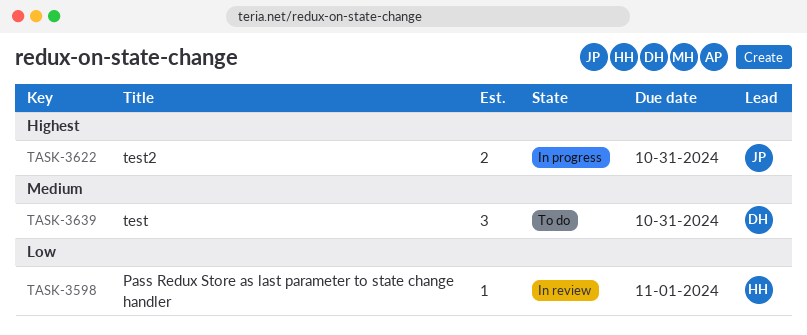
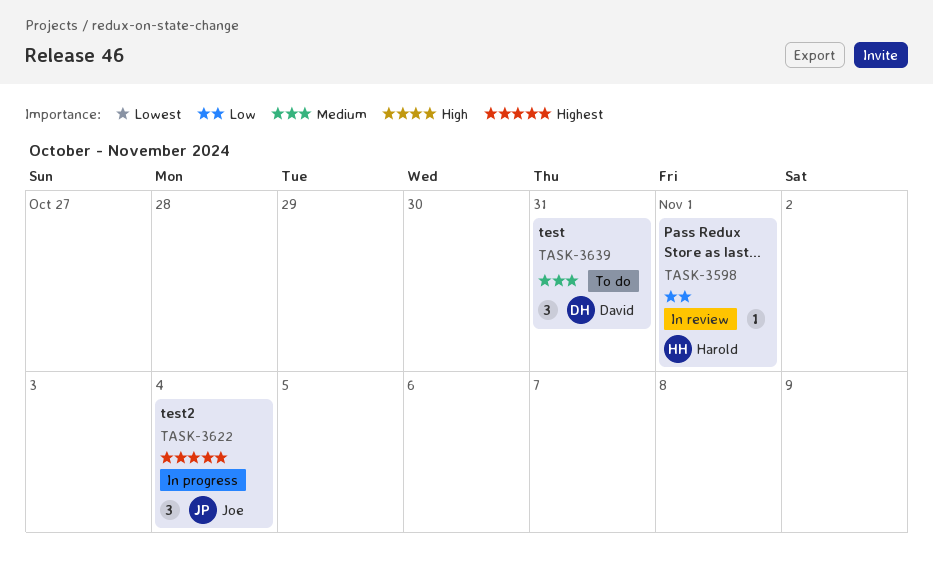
TASK-3622, estimate: 2 -> 3
TASK-3622, due: Oct 31 -> Nov 4

